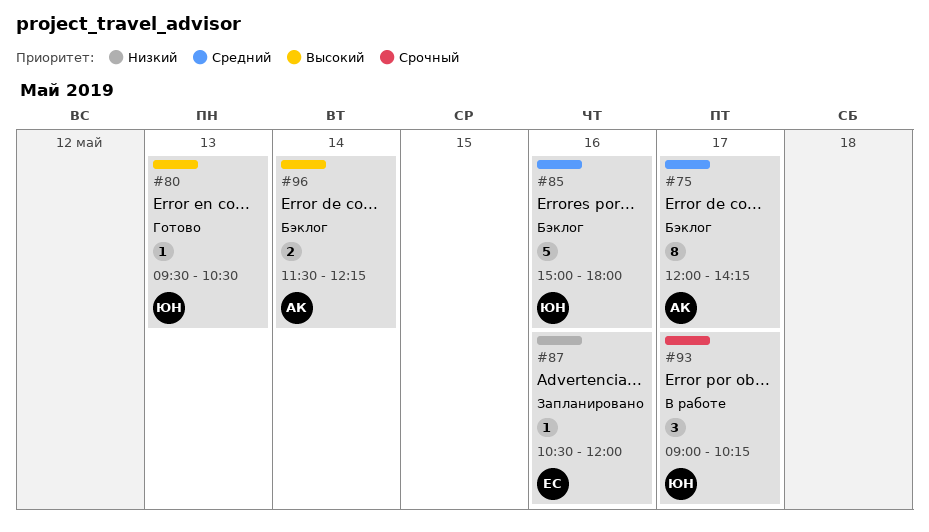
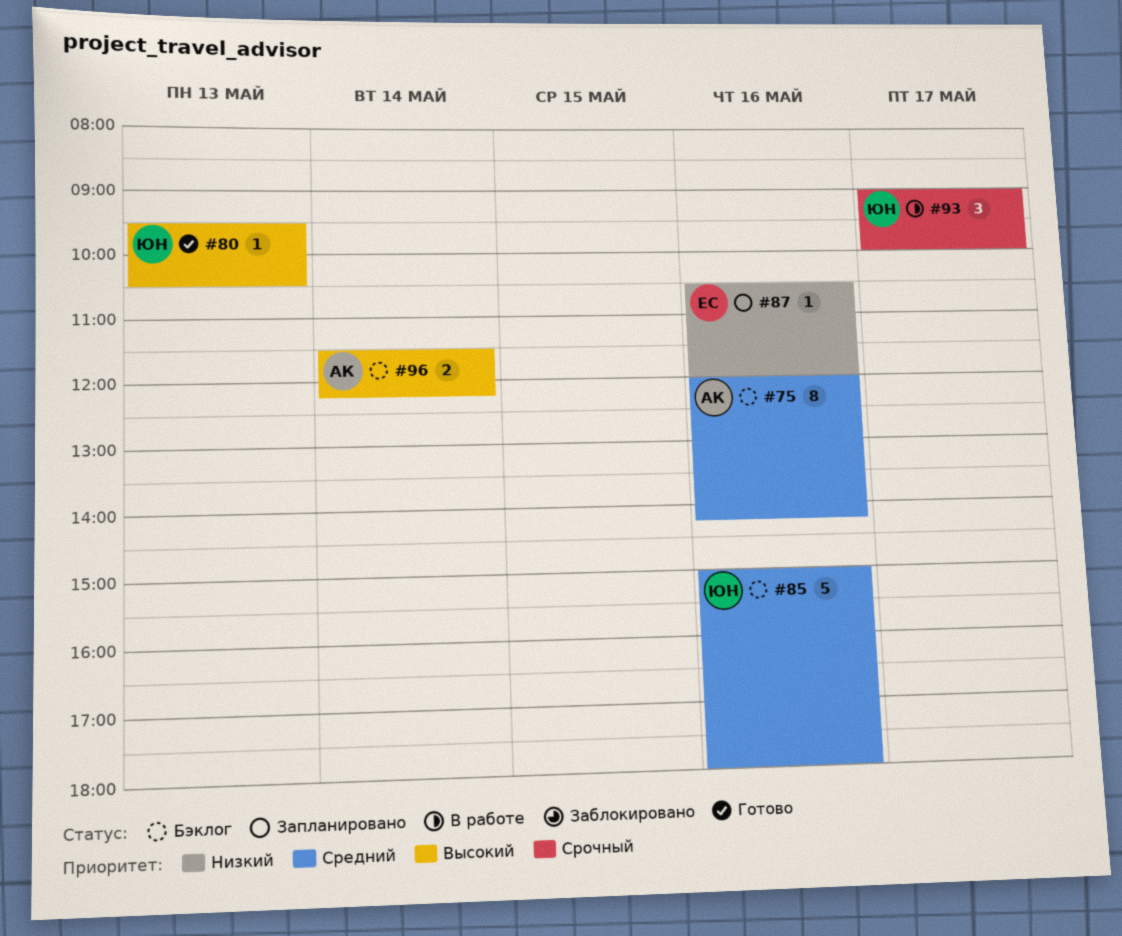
#75, day: May 17 -> May 16
#93, ends: 10:15 -> 10:00

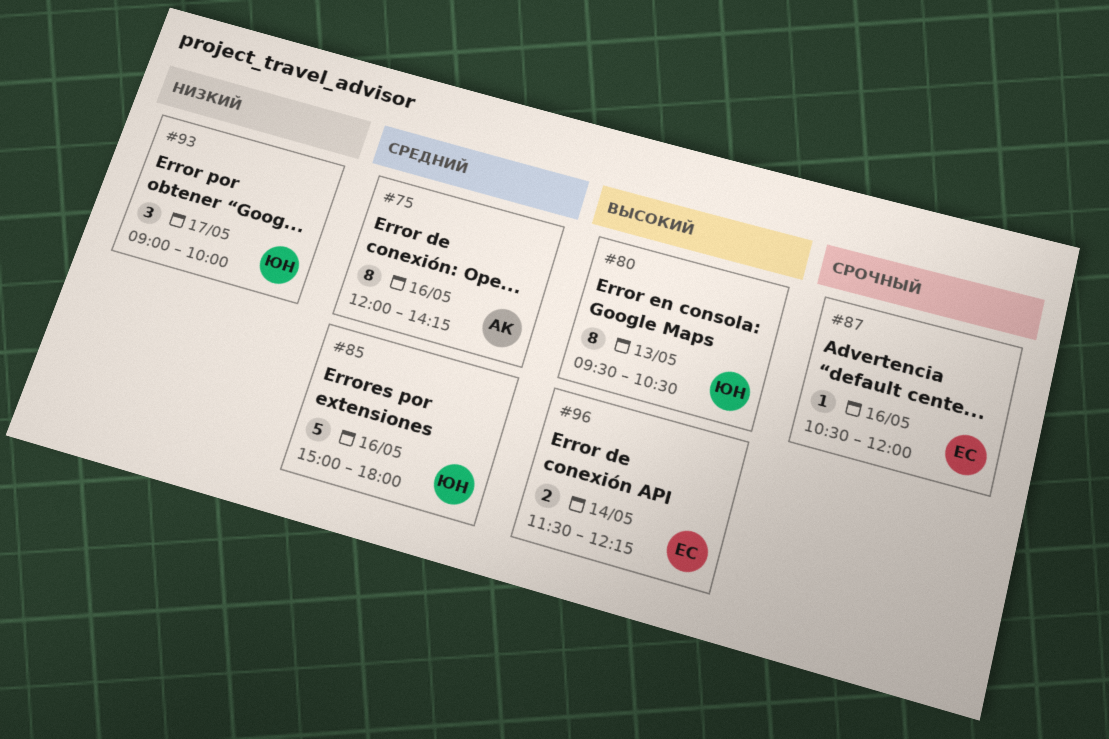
#80, estimate: 1 -> 8
#87, priority: Низкий -> Срочный
#93, priority: Срочный -> Низкий
#96, owner: АК -> ЕС

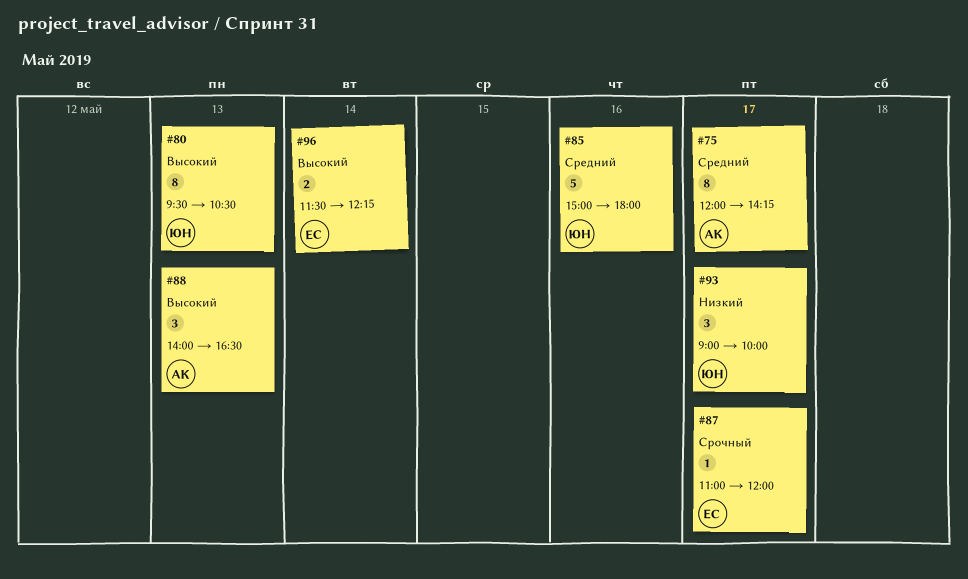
#75, day: May 16 -> May 17
#87, day: May 16 -> May 17
#87, begins: 10:30 -> 11:00
#88: none -> present

